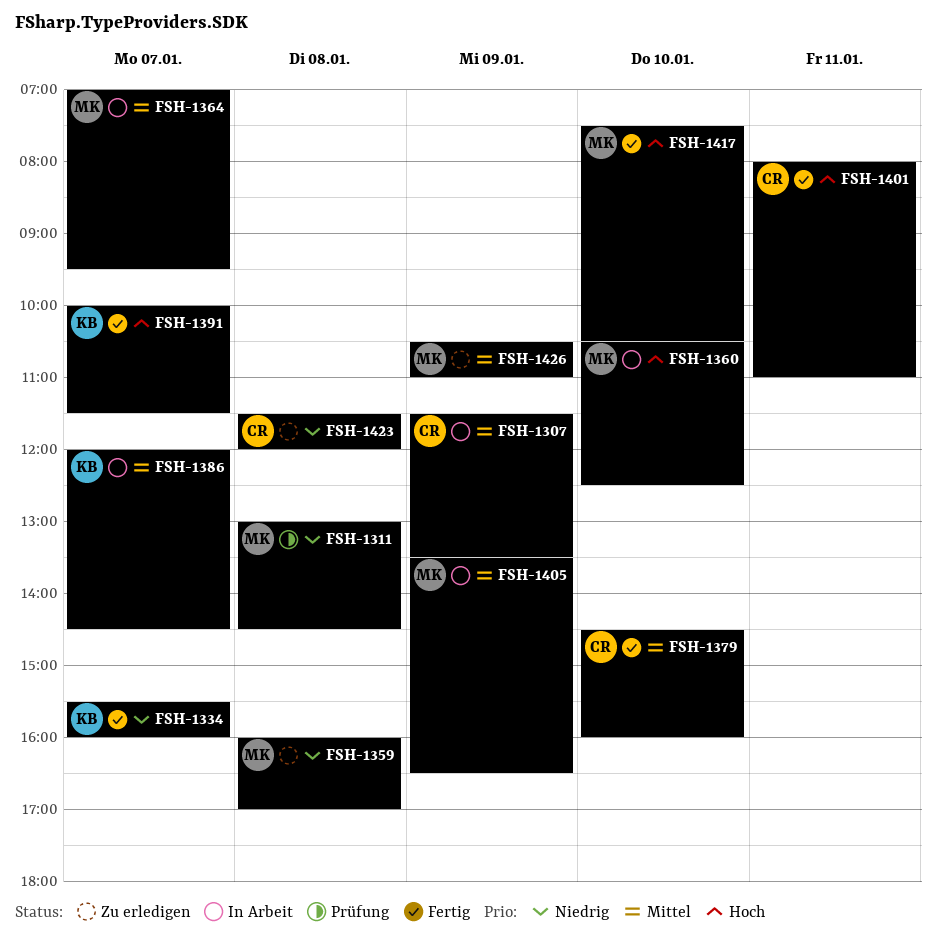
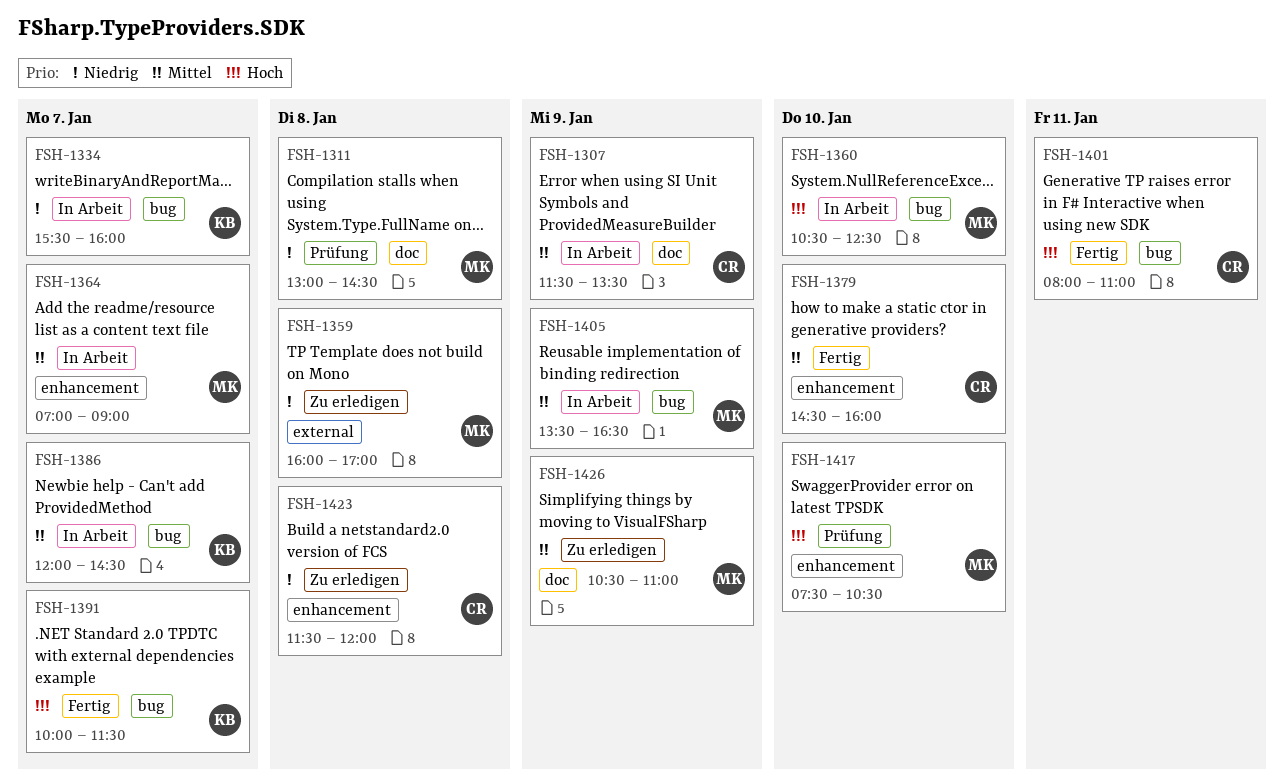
FSH-1334, status: Fertig -> In Arbeit
FSH-1364, ends: 09:30 -> 09:00
FSH-1417, status: Fertig -> Prüfung

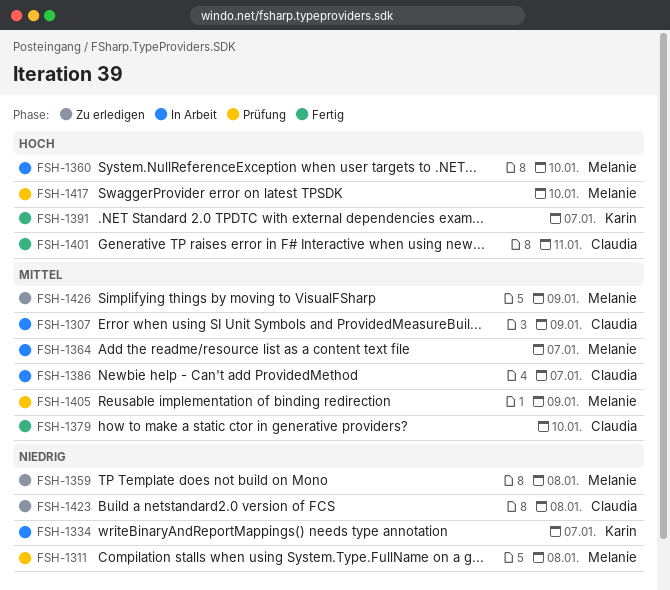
FSH-1386, owner: Karin -> Claudia
FSH-1405, status: In Arbeit -> Prüfung

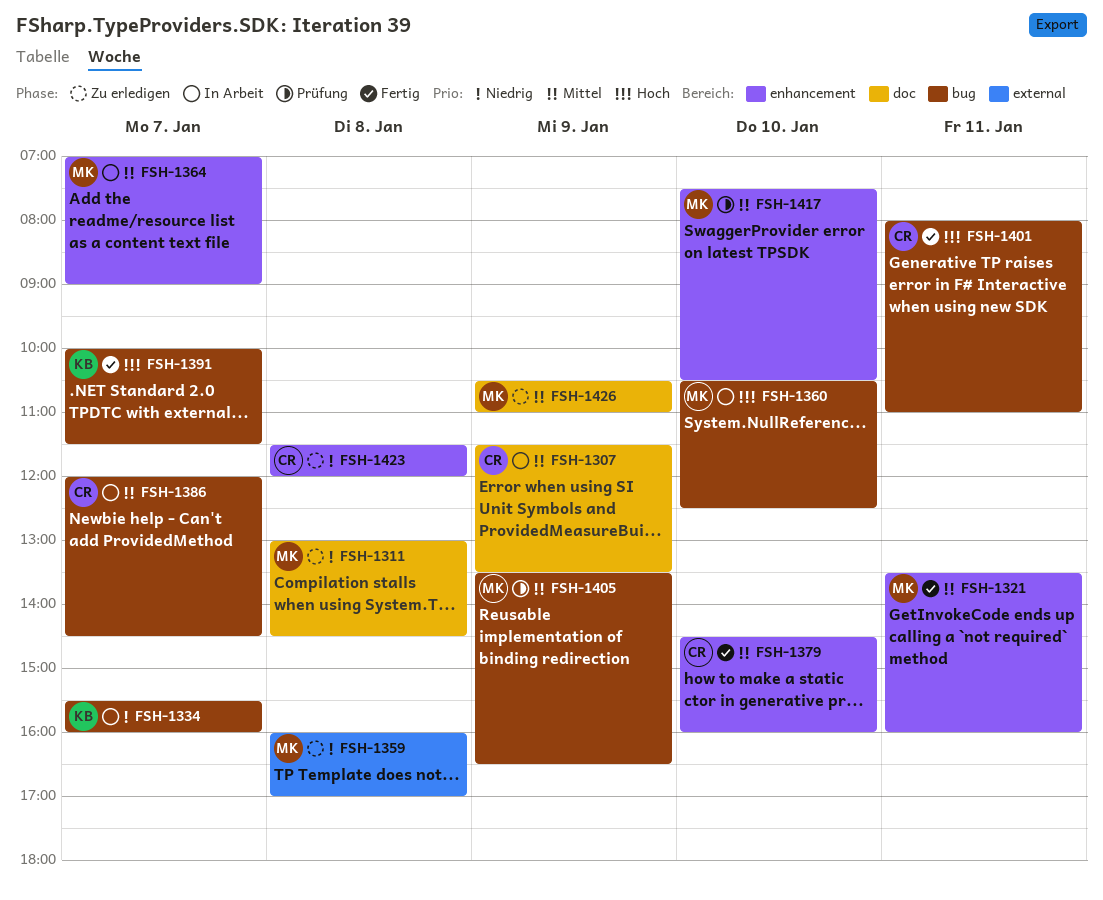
FSH-1311, status: Prüfung -> Zu erledigen
FSH-1321: none -> present
FSH-1417, priority: Hoch -> Mittel

